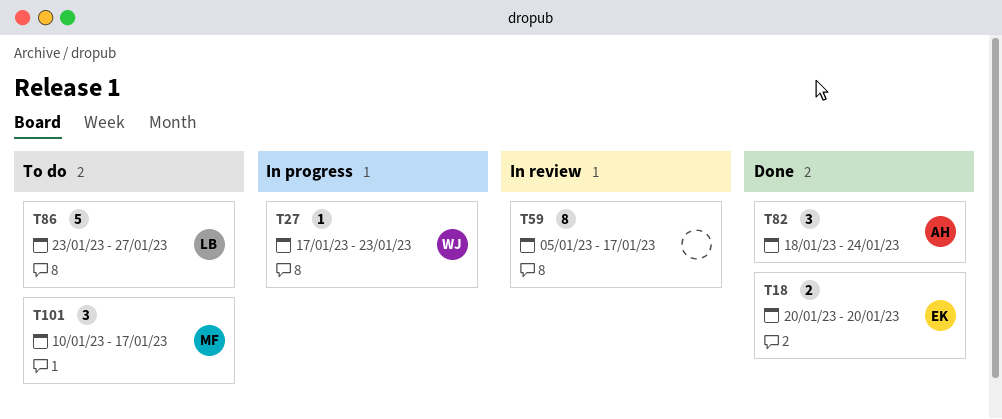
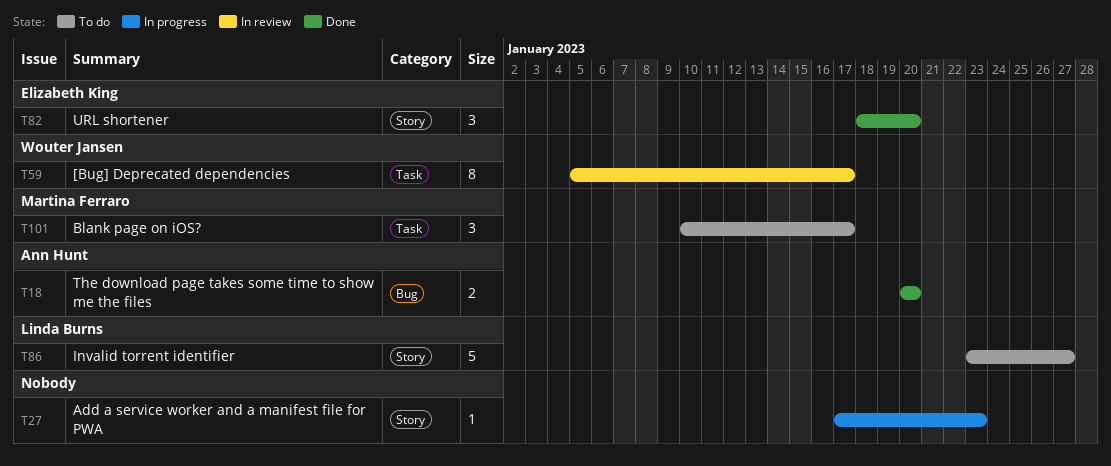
T18, owner: Elizabeth King -> Ann Hunt
T27, owner: Wouter Jansen -> none
T59, owner: none -> Wouter Jansen
T82, owner: Ann Hunt -> Elizabeth King
T82, due: Jan 24 -> Jan 20

